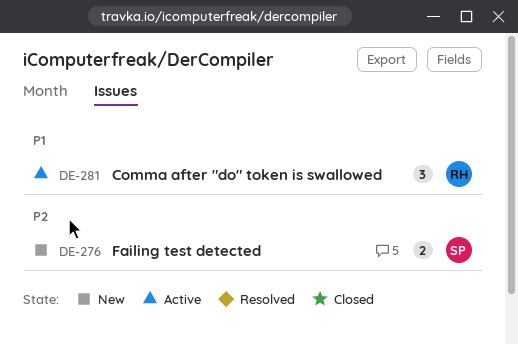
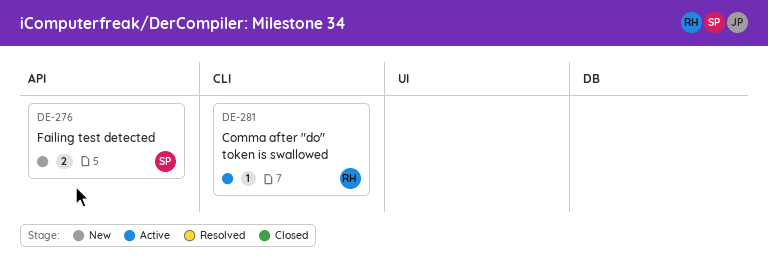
DE-281, estimate: 3 -> 1

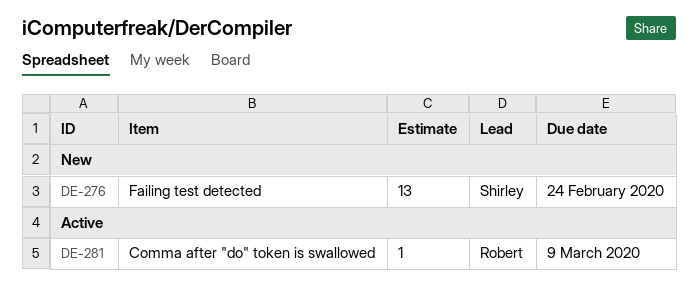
DE-276, estimate: 2 -> 13

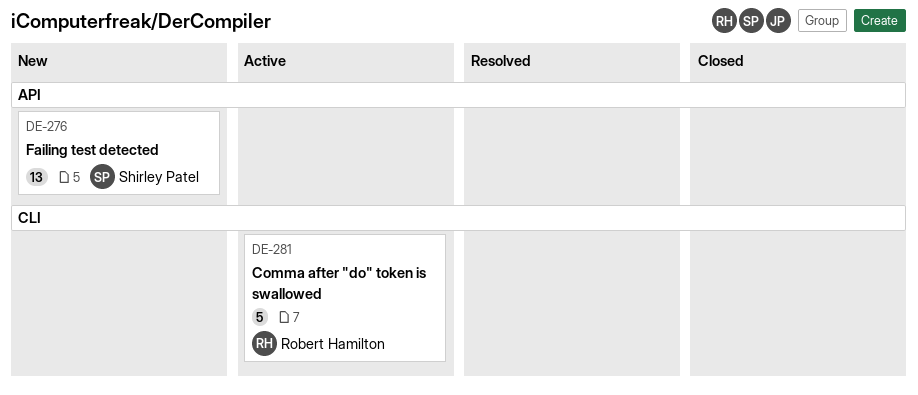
DE-281, estimate: 1 -> 5

